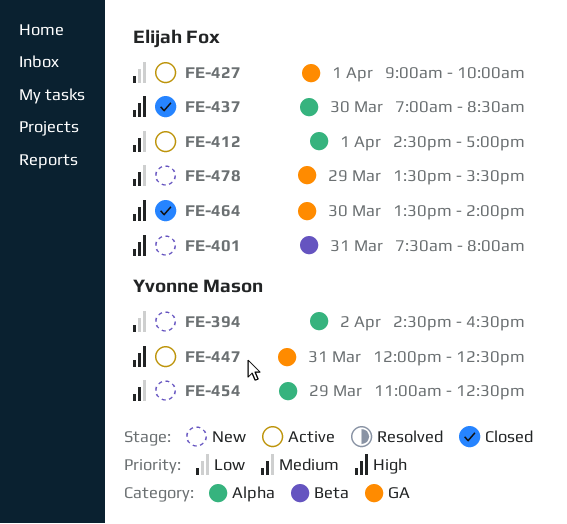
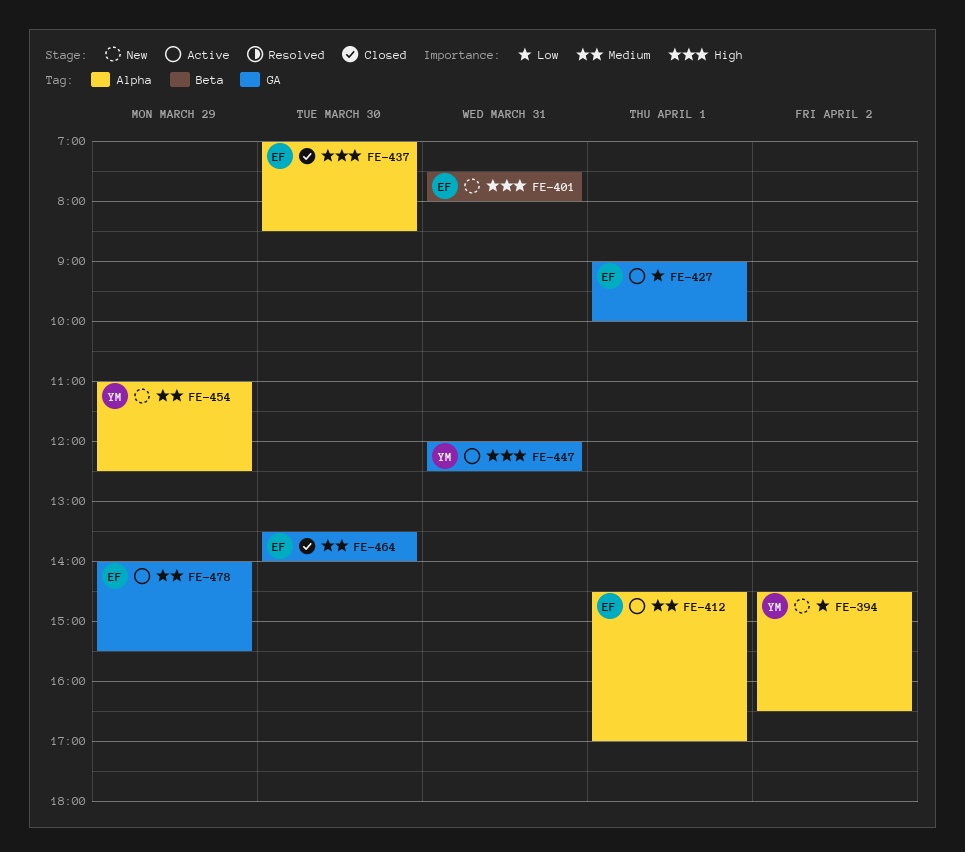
FE-464, priority: High -> Medium
FE-478, status: New -> Active
FE-478, begins: 13:30 -> 14:00

